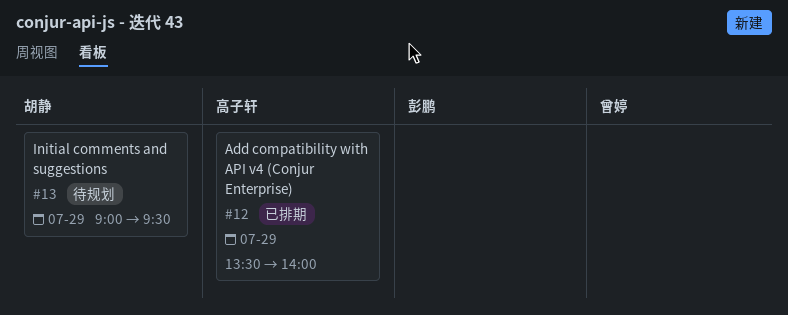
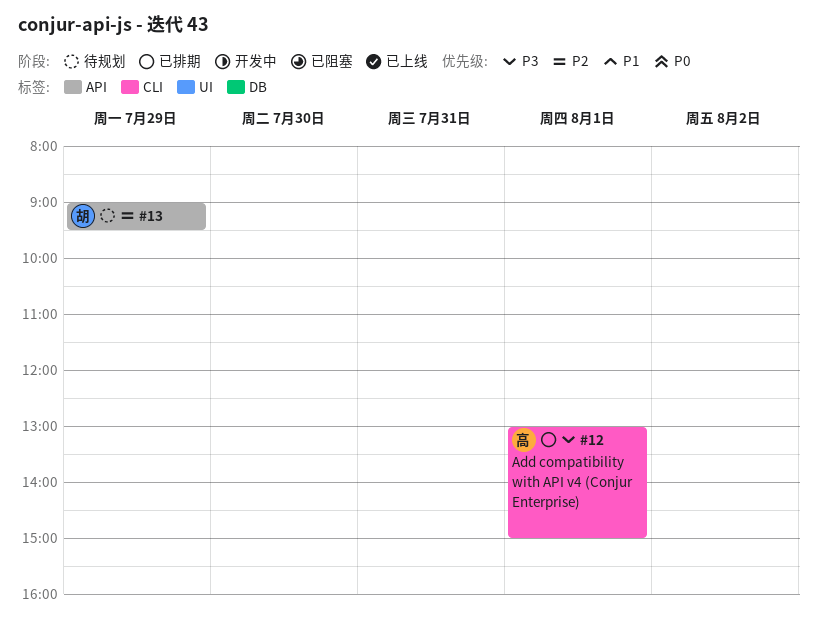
#12, day: Jul 29 -> Aug 1
#12, begins: 13:30 -> 13:00
#12, ends: 14:00 -> 15:00

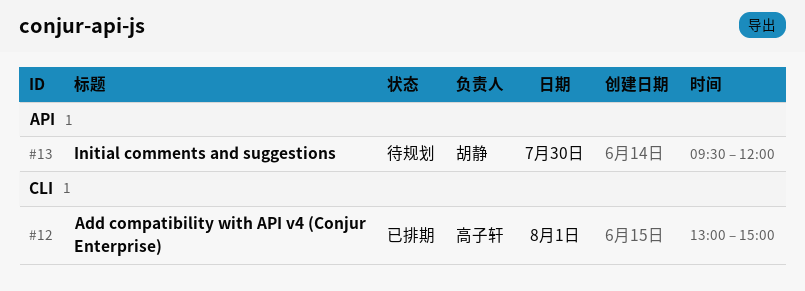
#13, day: Jul 29 -> Jul 30
#13, begins: 09:00 -> 09:30
#13, ends: 09:30 -> 12:00

